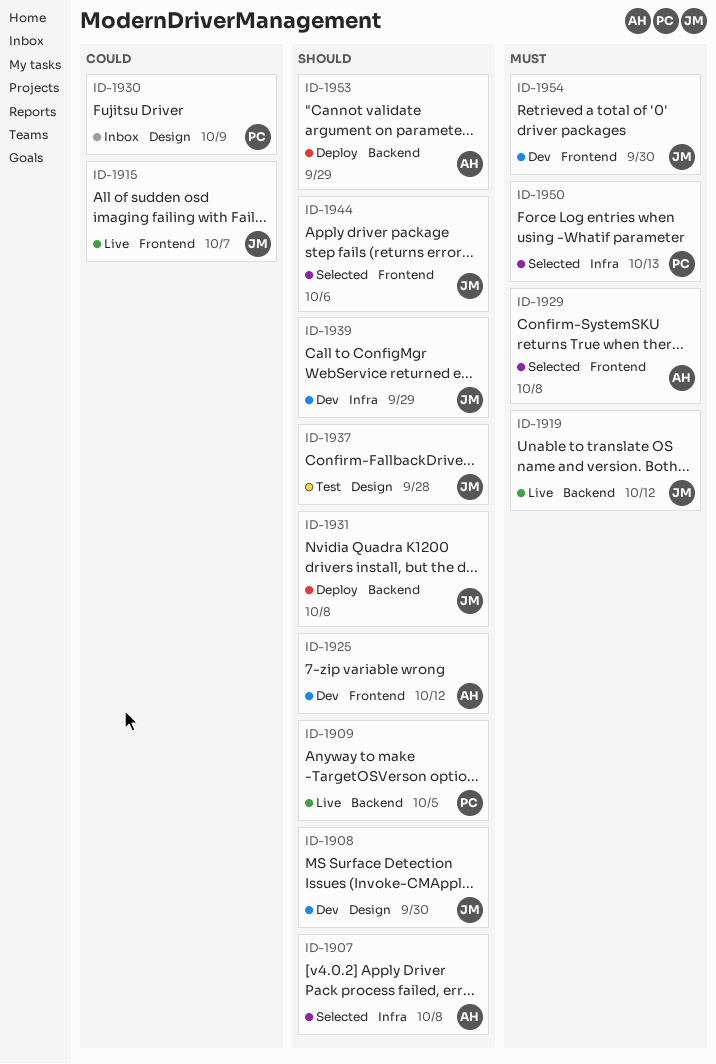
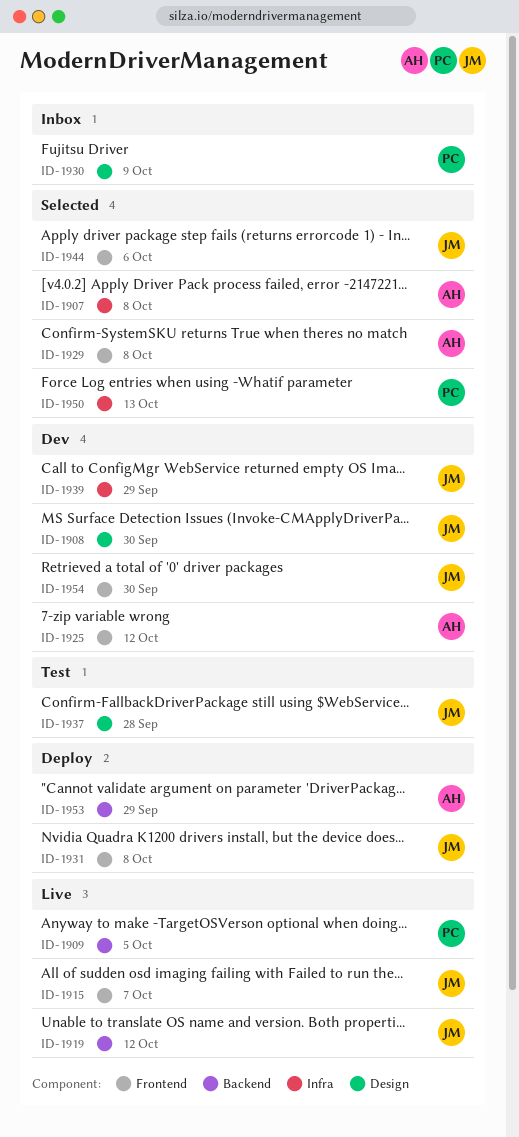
ID-1931, label: Backend -> Frontend

